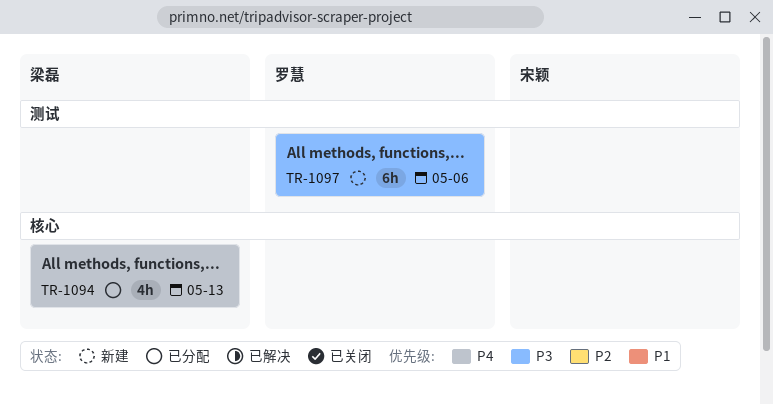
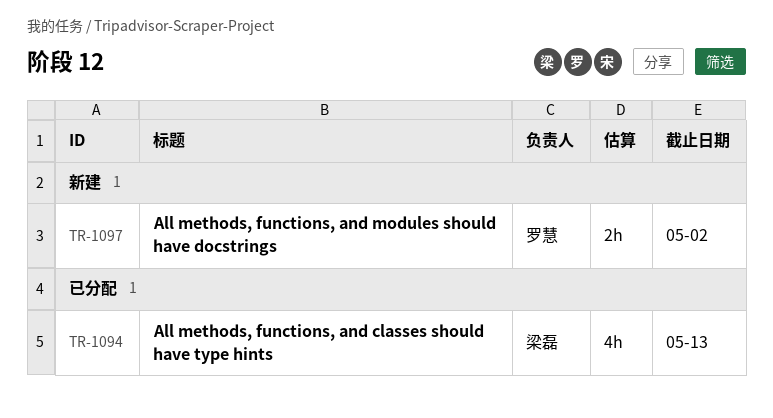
TR-1097, estimate: 6h -> 2h
TR-1097, due: May 6 -> May 2

